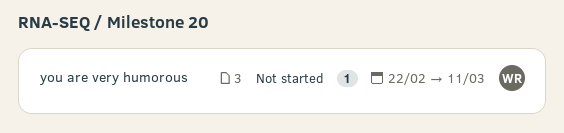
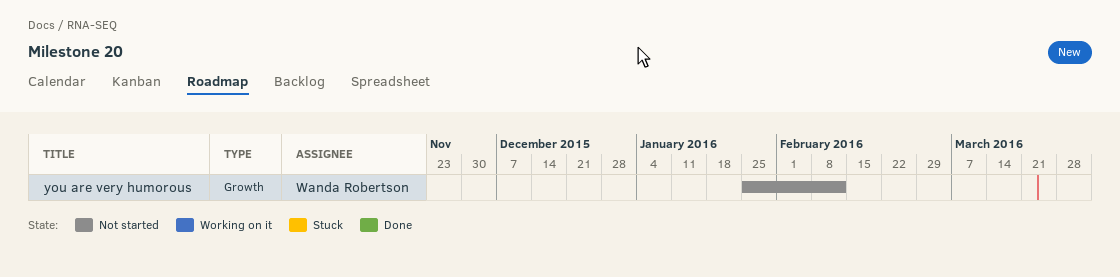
you are very humorous, start: Feb 22 -> Jan 25
you are very humorous, due: Mar 11 -> Feb 12

